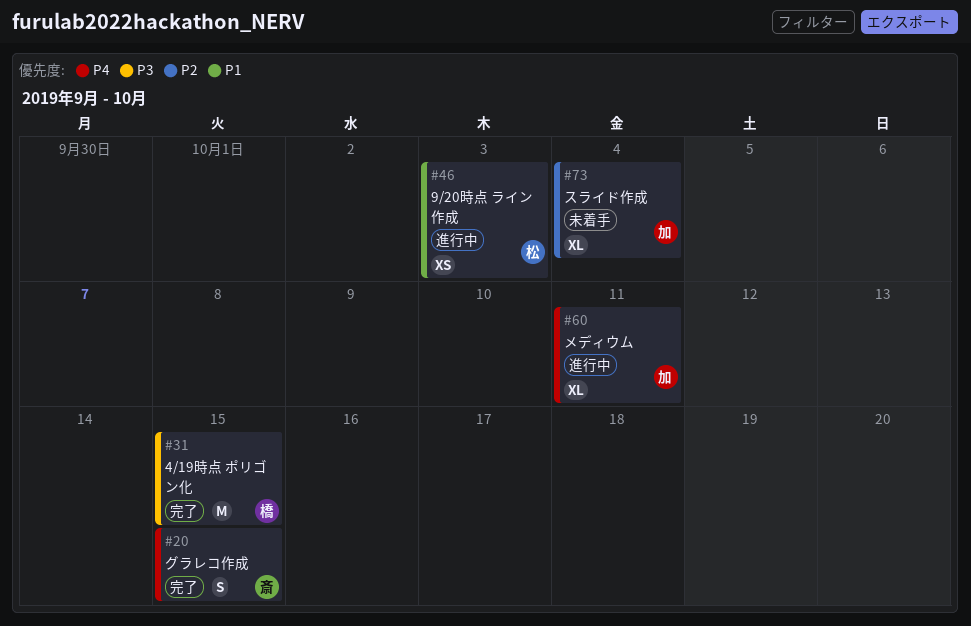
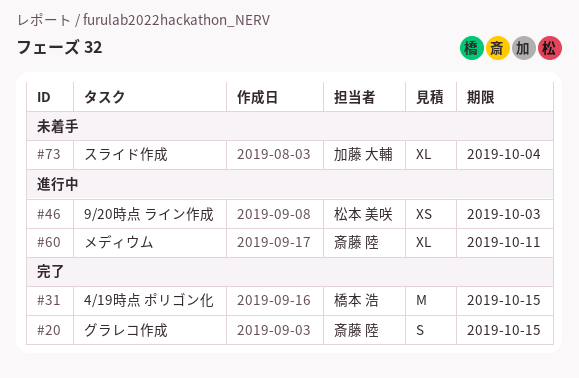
#60, owner: 加藤 大輔 -> 斎藤 陸

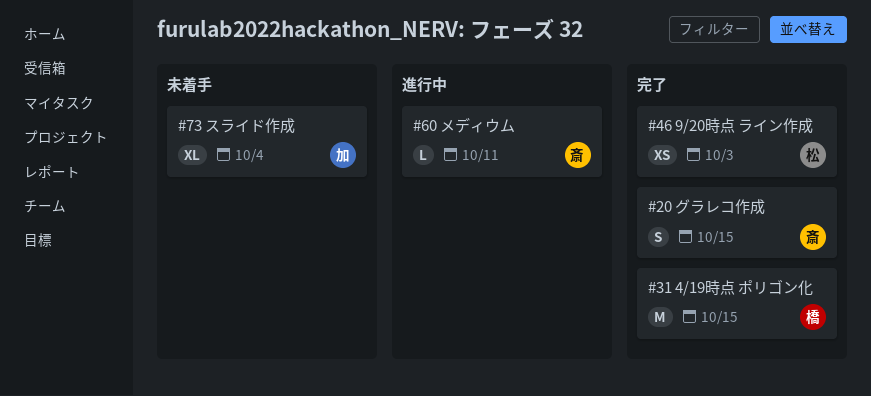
#46, status: 進行中 -> 完了
#60, estimate: XL -> L

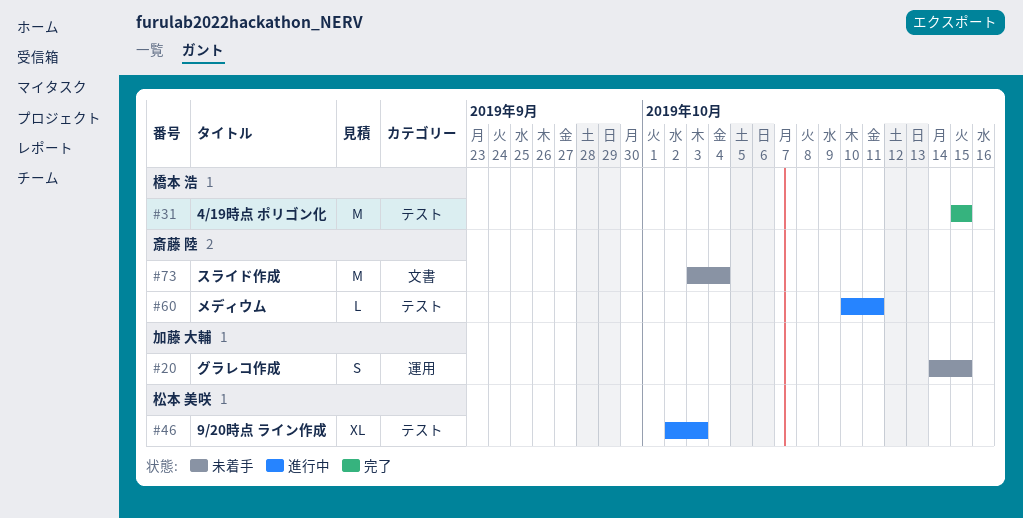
#20, status: 完了 -> 未着手
#20, owner: 斎藤 陸 -> 加藤 大輔
#46, status: 完了 -> 進行中
#46, estimate: XS -> XL
#73, owner: 加藤 大輔 -> 斎藤 陸
#73, estimate: XL -> M

